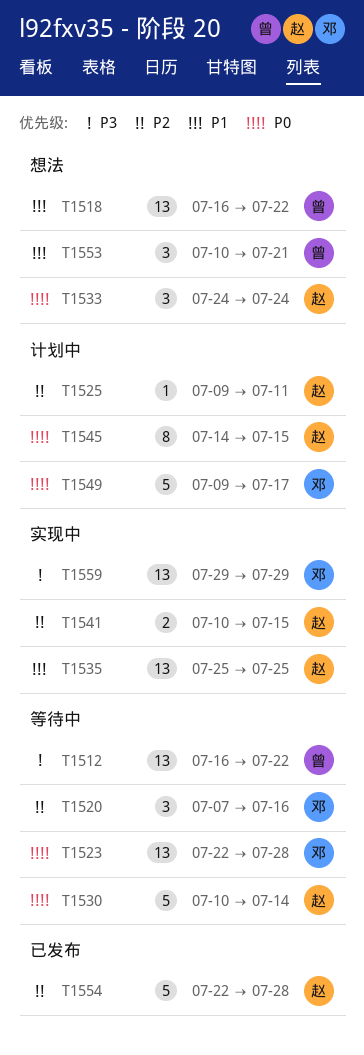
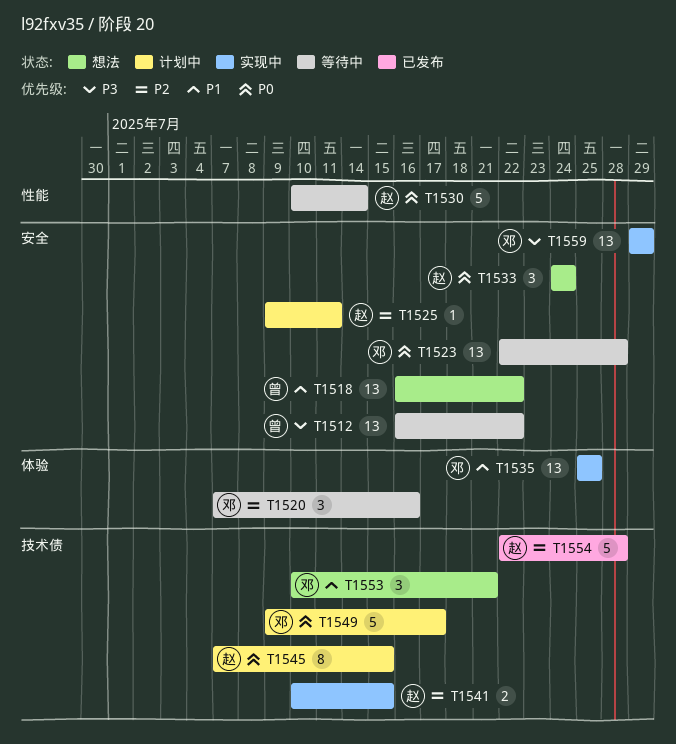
T1535, owner: 赵 -> 邓
T1545, start: Jul 14 -> Jul 7
T1553, owner: 曾 -> 邓

